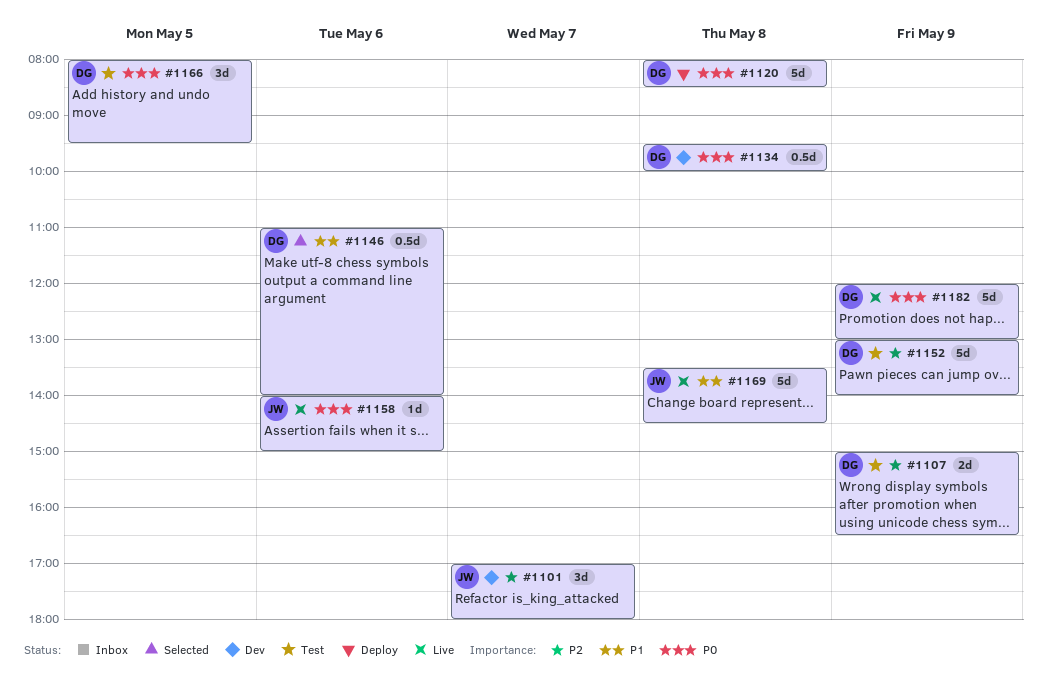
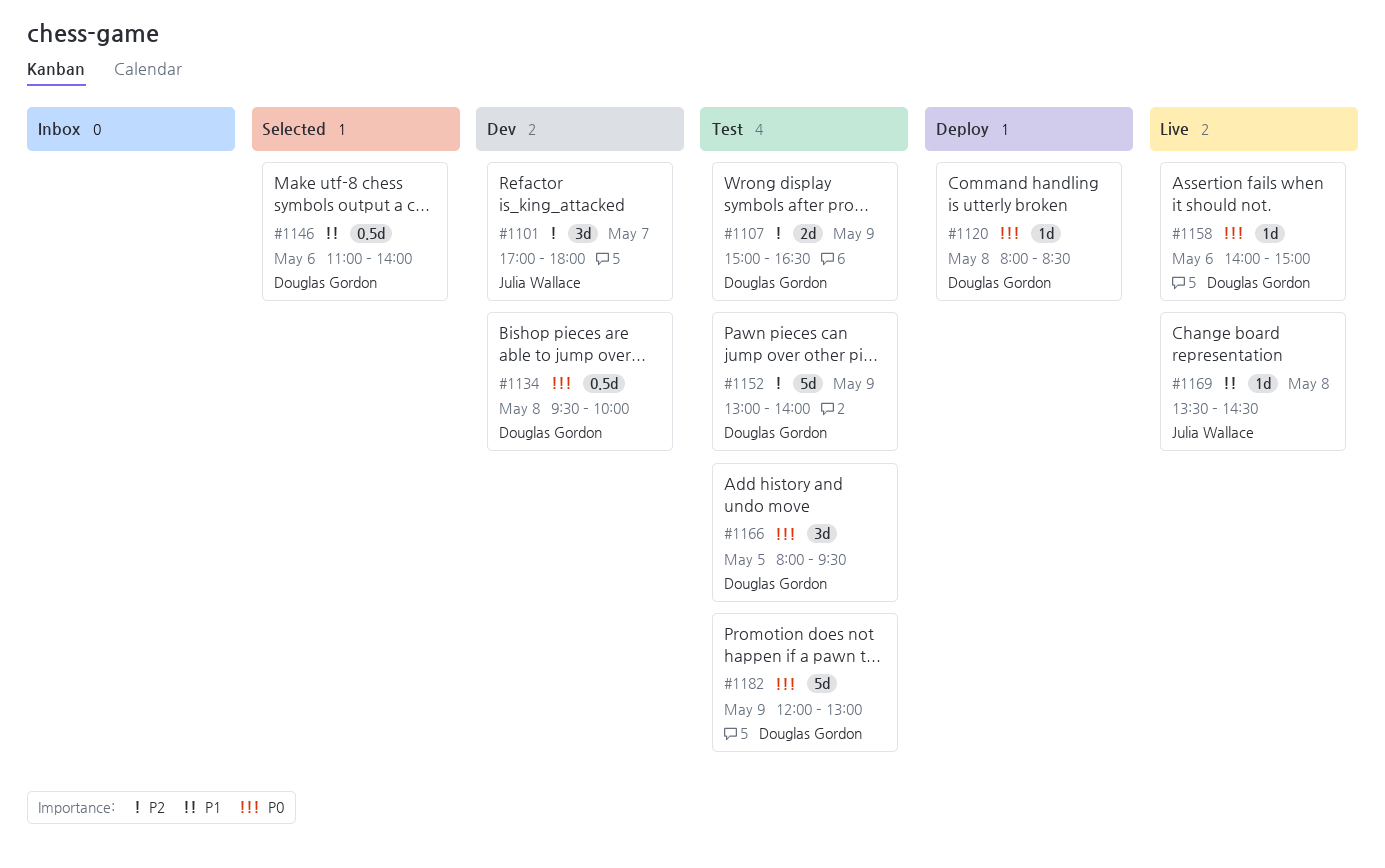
#1120, estimate: 5d -> 1d
#1158, owner: Julia Wallace -> Douglas Gordon
#1169, estimate: 5d -> 1d
#1182, status: Live -> Test

